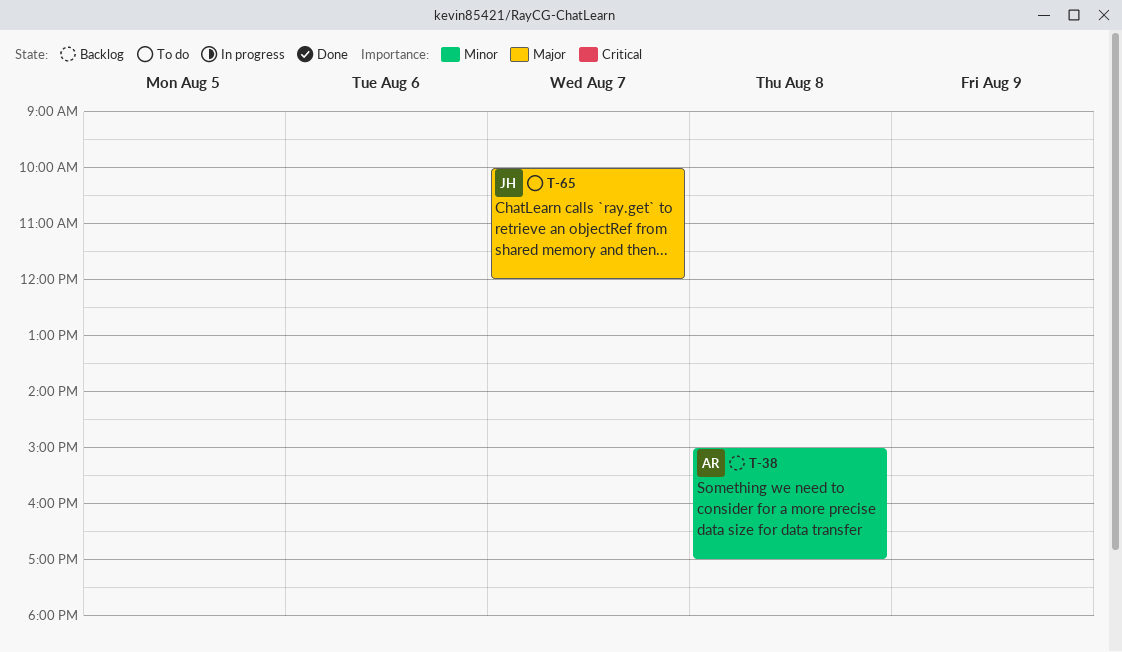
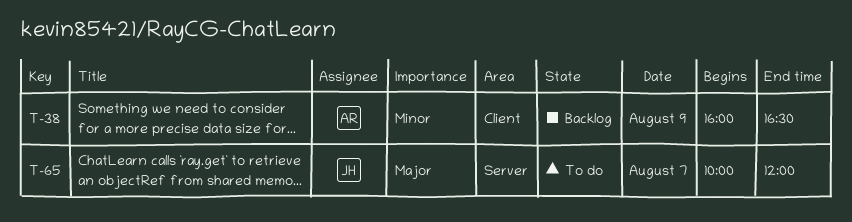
T-38, day: Aug 8 -> Aug 9
T-38, begins: 15:00 -> 16:00
T-38, ends: 17:00 -> 16:30

